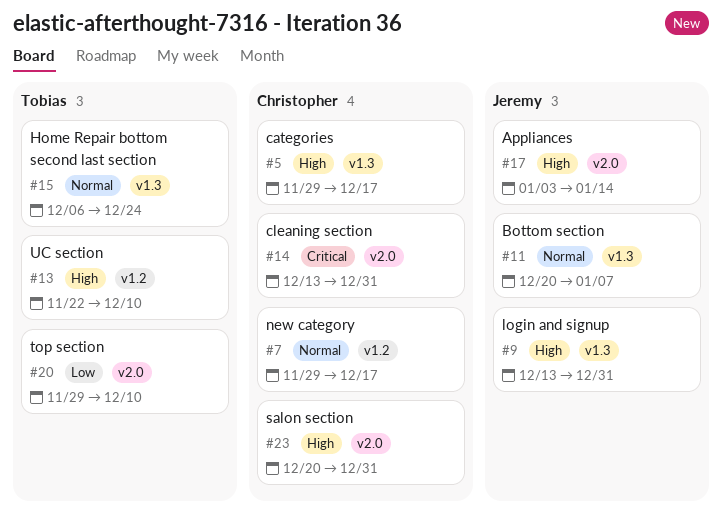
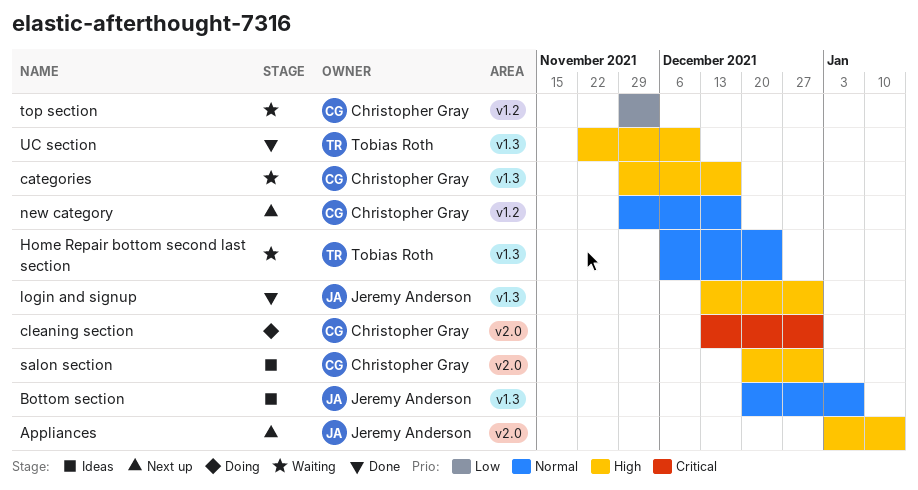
top section, owner: Tobias Roth -> Christopher Gray
top section, label: v2.0 -> v1.2
top section, due: Dec 10 -> Dec 3
UC section, label: v1.2 -> v1.3

